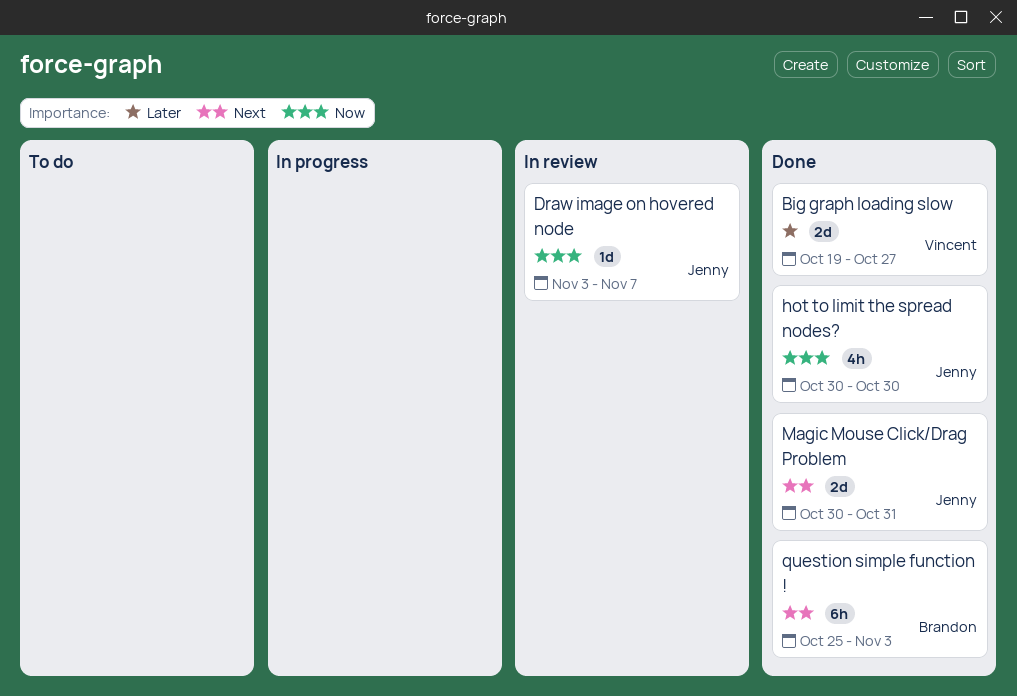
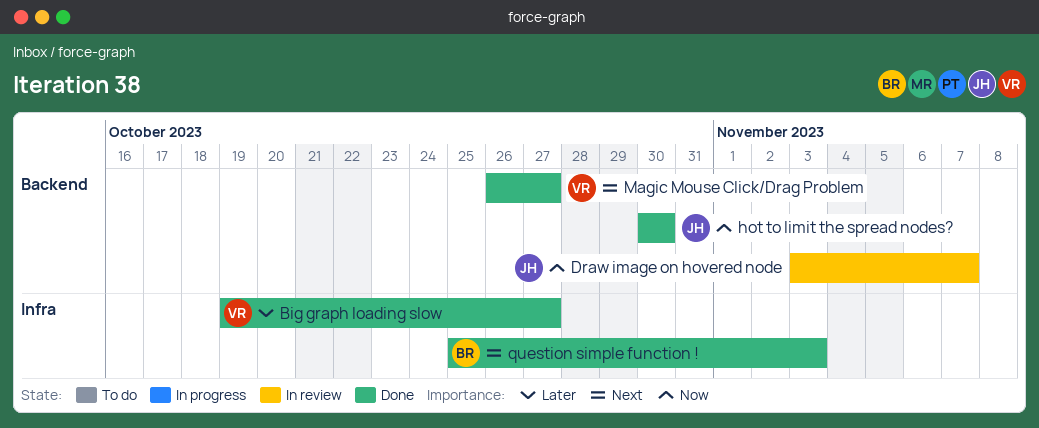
Magic Mouse Click/Drag Problem, owner: Jenny -> Vincent
Magic Mouse Click/Drag Problem, start: Oct 30 -> Oct 26
Magic Mouse Click/Drag Problem, due: Oct 31 -> Oct 27

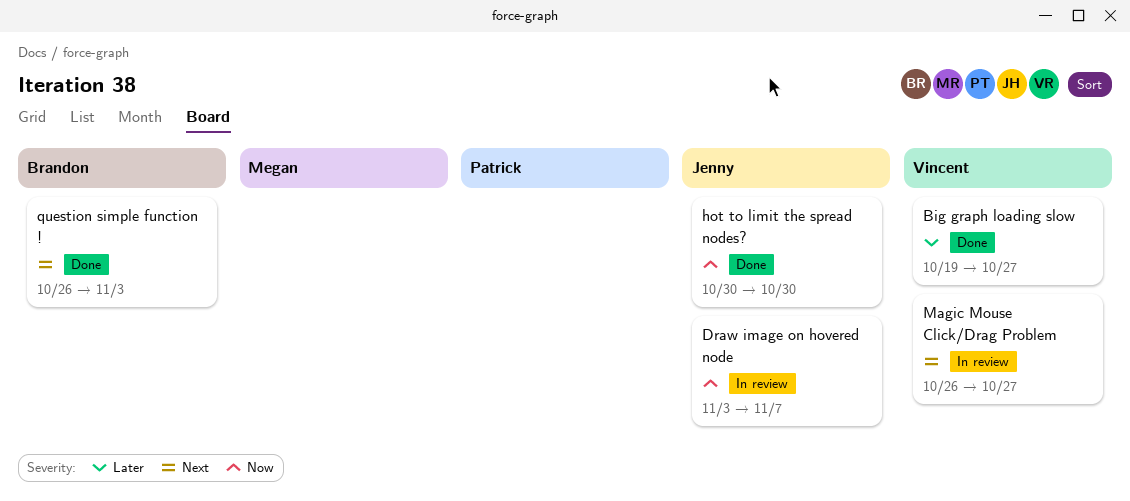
Magic Mouse Click/Drag Problem, status: Done -> In review
question simple function !, start: Oct 25 -> Oct 26

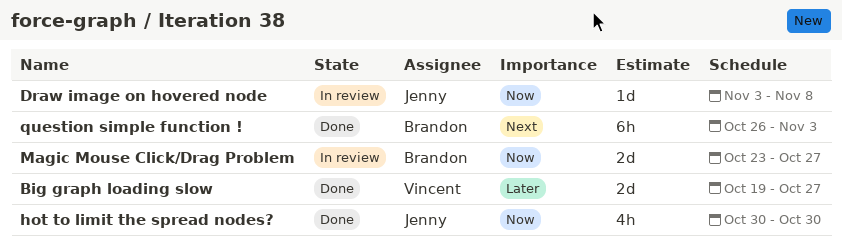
Draw image on hovered node, due: Nov 7 -> Nov 8
Magic Mouse Click/Drag Problem, owner: Vincent -> Brandon
Magic Mouse Click/Drag Problem, priority: Next -> Now
Magic Mouse Click/Drag Problem, start: Oct 26 -> Oct 23

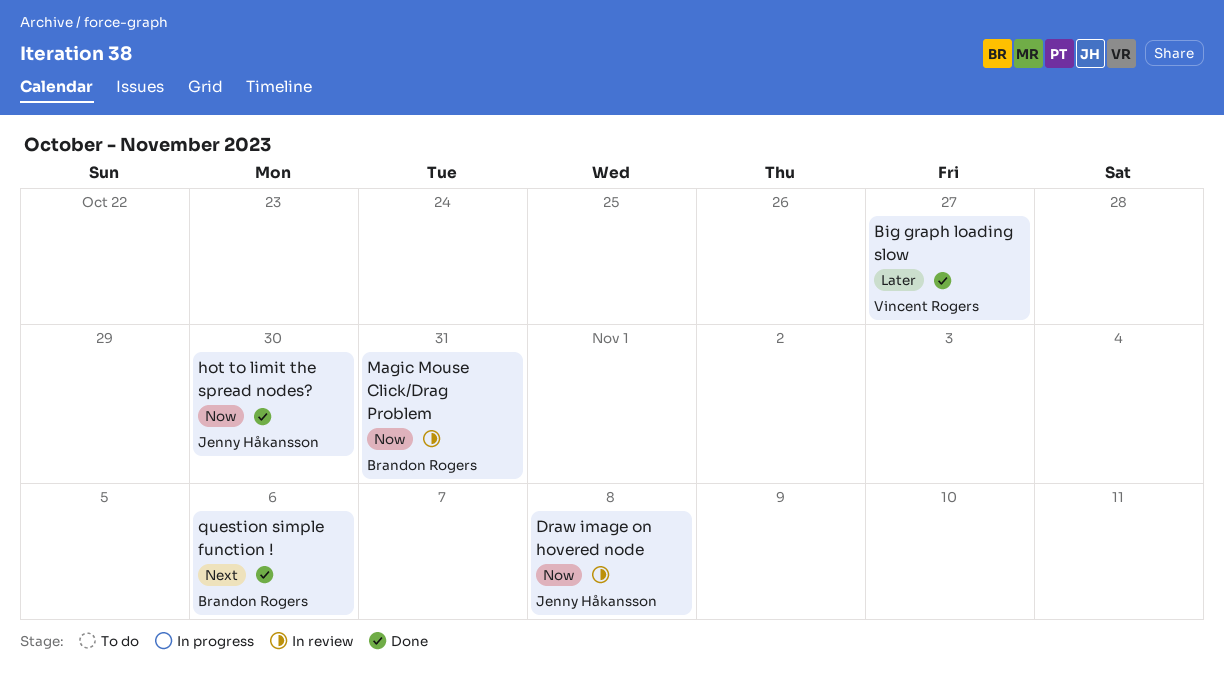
Magic Mouse Click/Drag Problem, due: Oct 27 -> Oct 31
question simple function !, due: Nov 3 -> Nov 6

